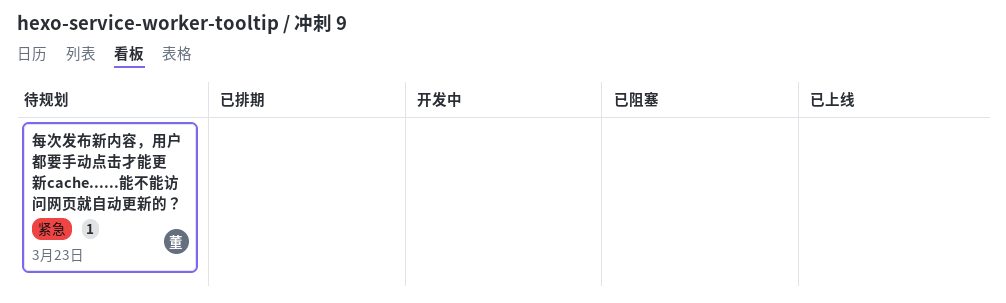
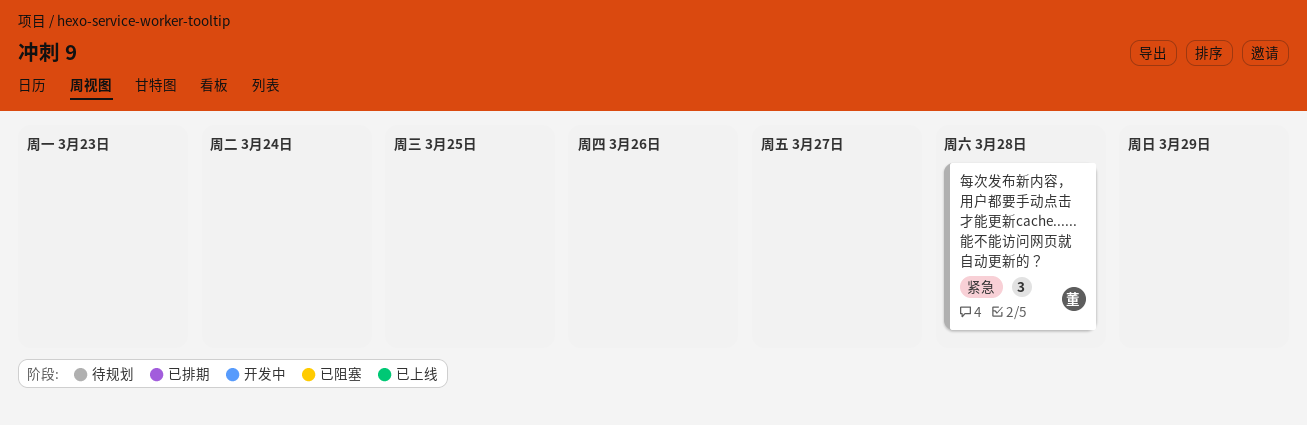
每次发布新内容，用户都要手动点击才能更新cache......能不能访问网页就自动更新的？, estimate: 1 -> 3
每次发布新内容，用户都要手动点击才能更新cache......能不能访问网页就自动更新的？, due: Mar 23 -> Mar 28

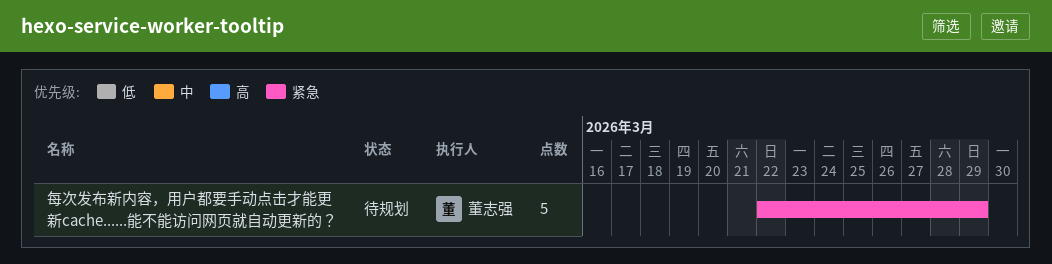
每次发布新内容，用户都要手动点击才能更新cache......能不能访问网页就自动更新的？, estimate: 3 -> 5
每次发布新内容，用户都要手动点击才能更新cache......能不能访问网页就自动更新的？, due: Mar 28 -> Mar 29

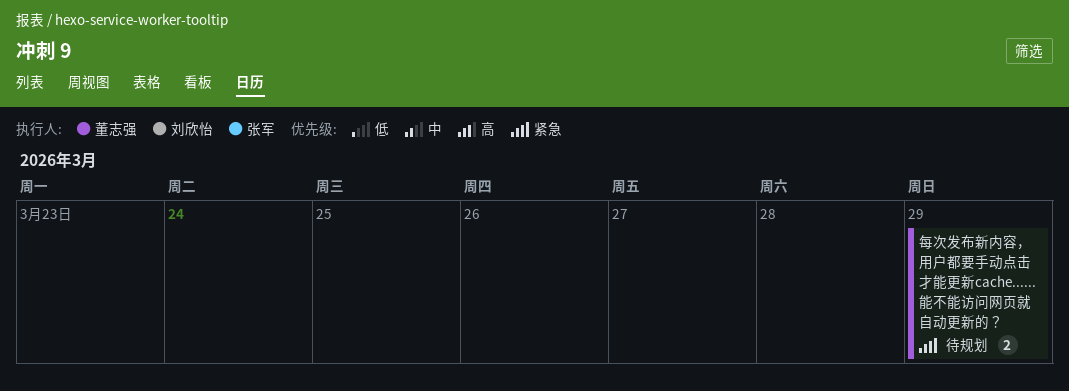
每次发布新内容，用户都要手动点击才能更新cache......能不能访问网页就自动更新的？, estimate: 5 -> 2

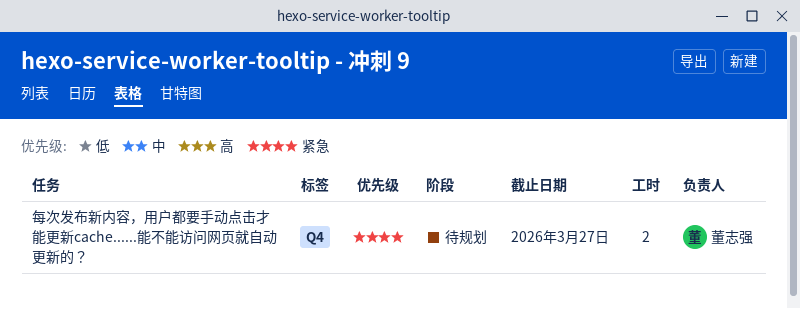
每次发布新内容，用户都要手动点击才能更新cache......能不能访问网页就自动更新的？, due: Mar 29 -> Mar 27

